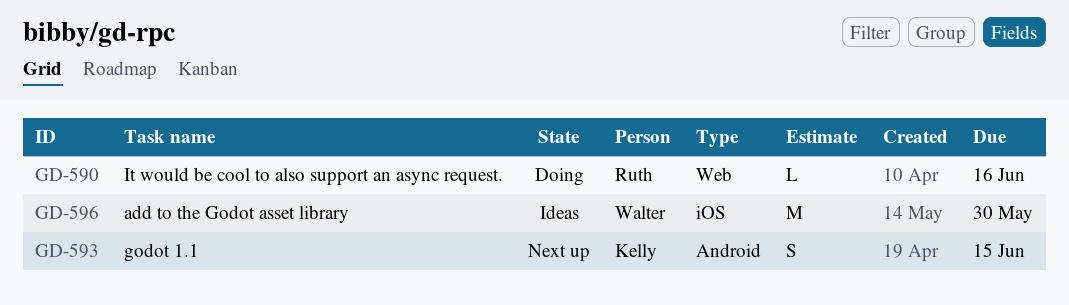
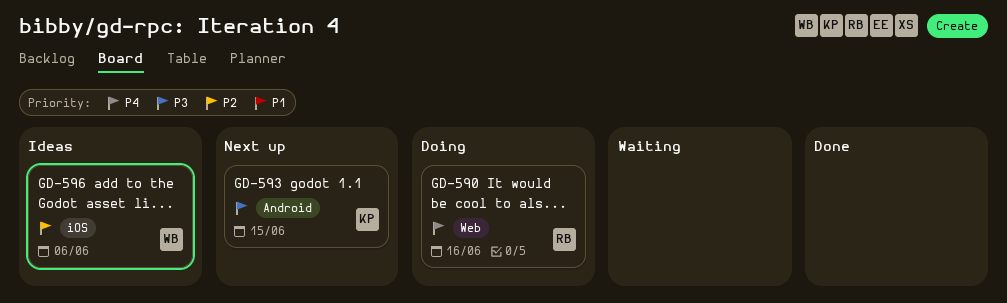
GD-596, due: May 30 -> Jun 6

